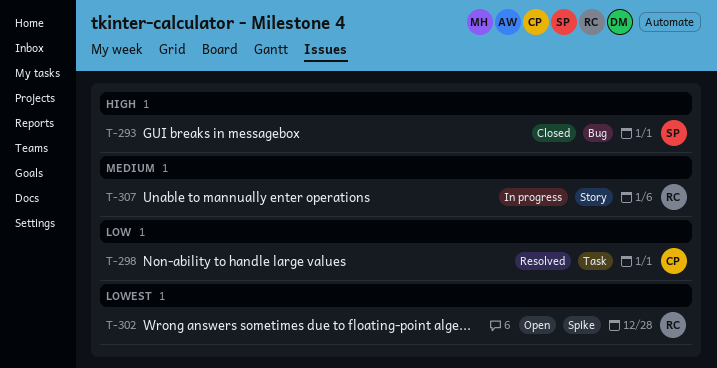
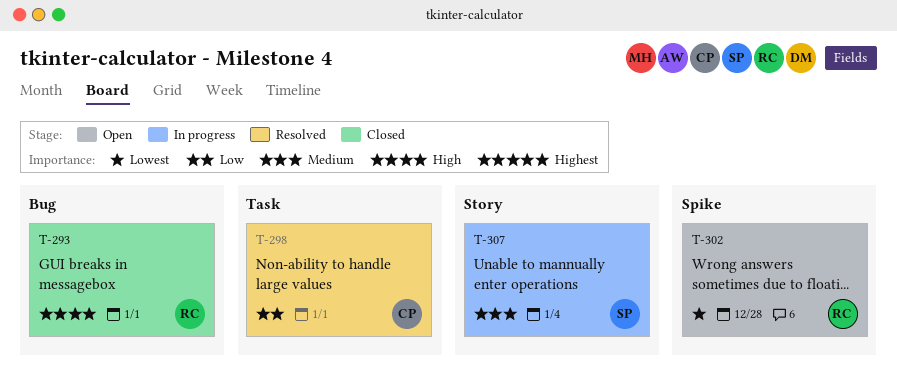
T-293, owner: SP -> RC
T-307, owner: RC -> SP
T-307, due: Jan 6 -> Jan 4

